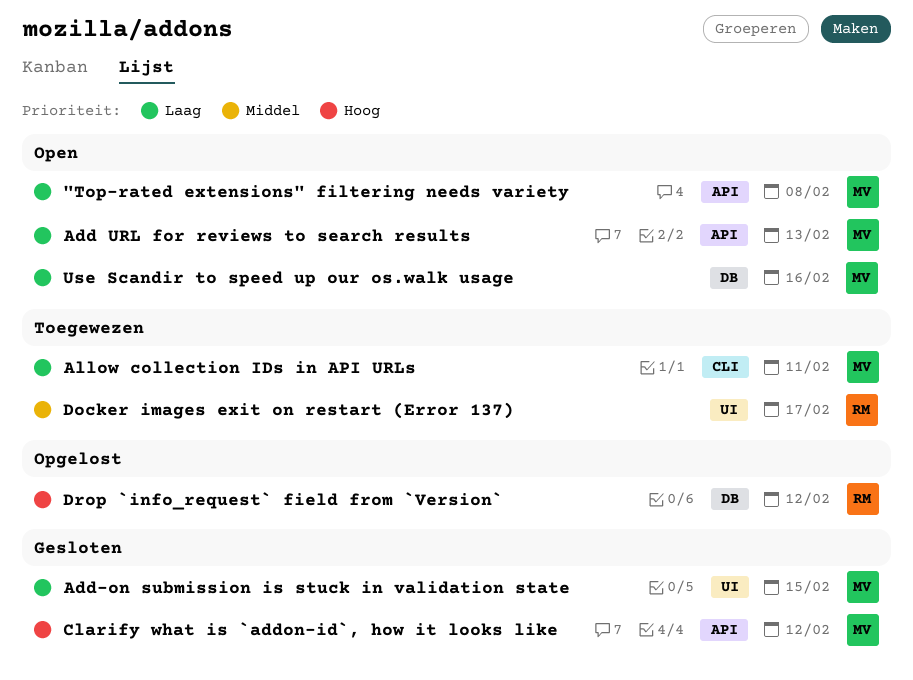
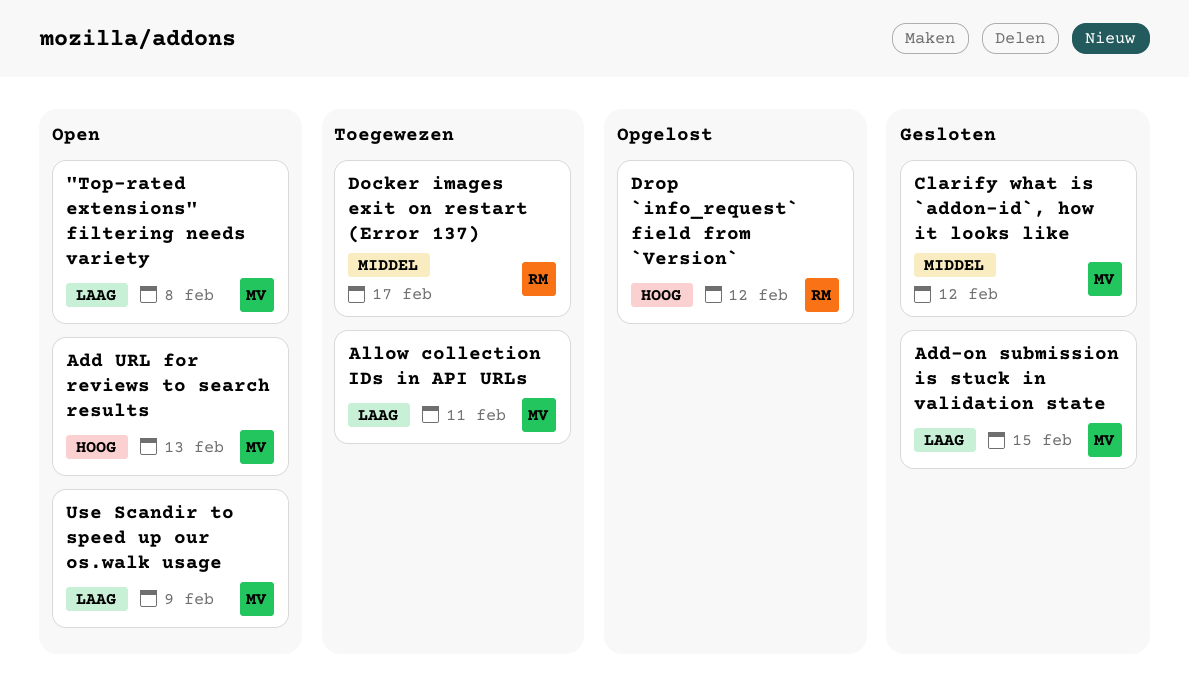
Add URL for reviews to search results, priority: Laag -> Hoog
Clarify what is `addon-id`, how it looks like, priority: Hoog -> Middel
Use Scandir to speed up our os.walk usage, due: Feb 16 -> Feb 9

